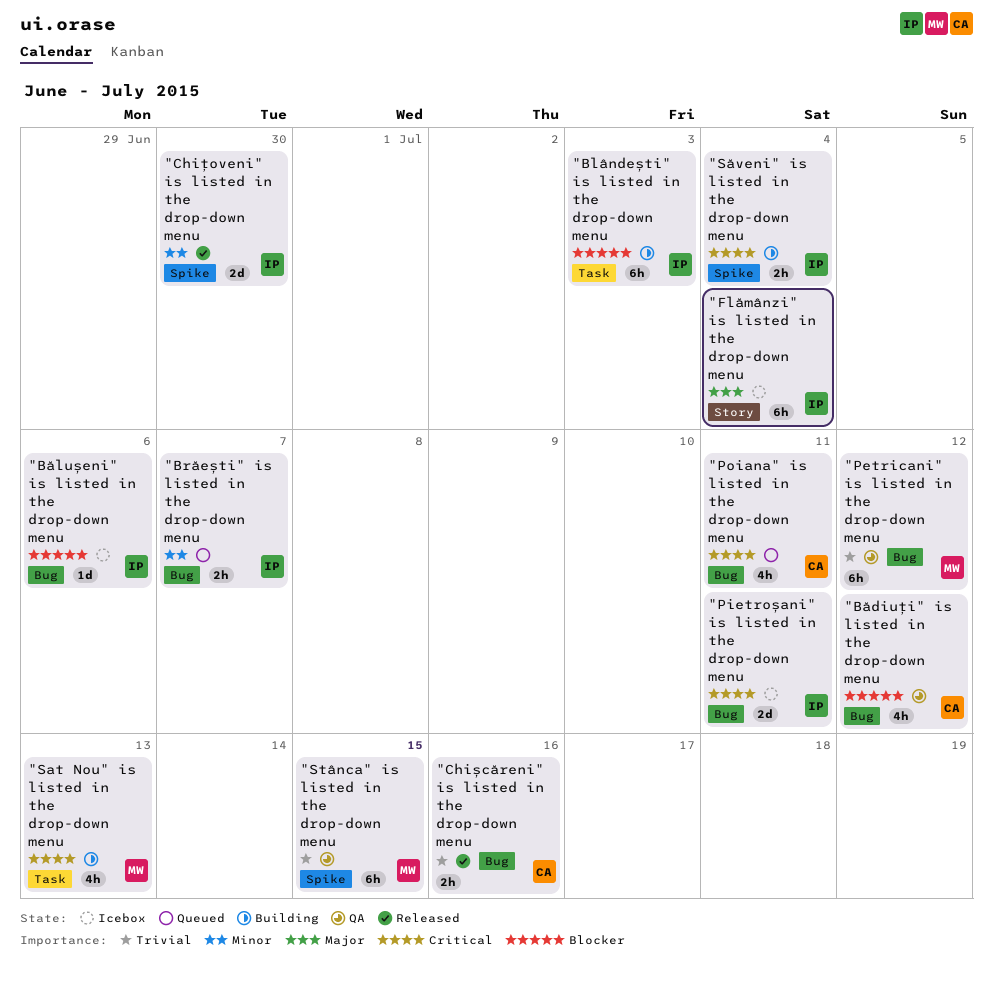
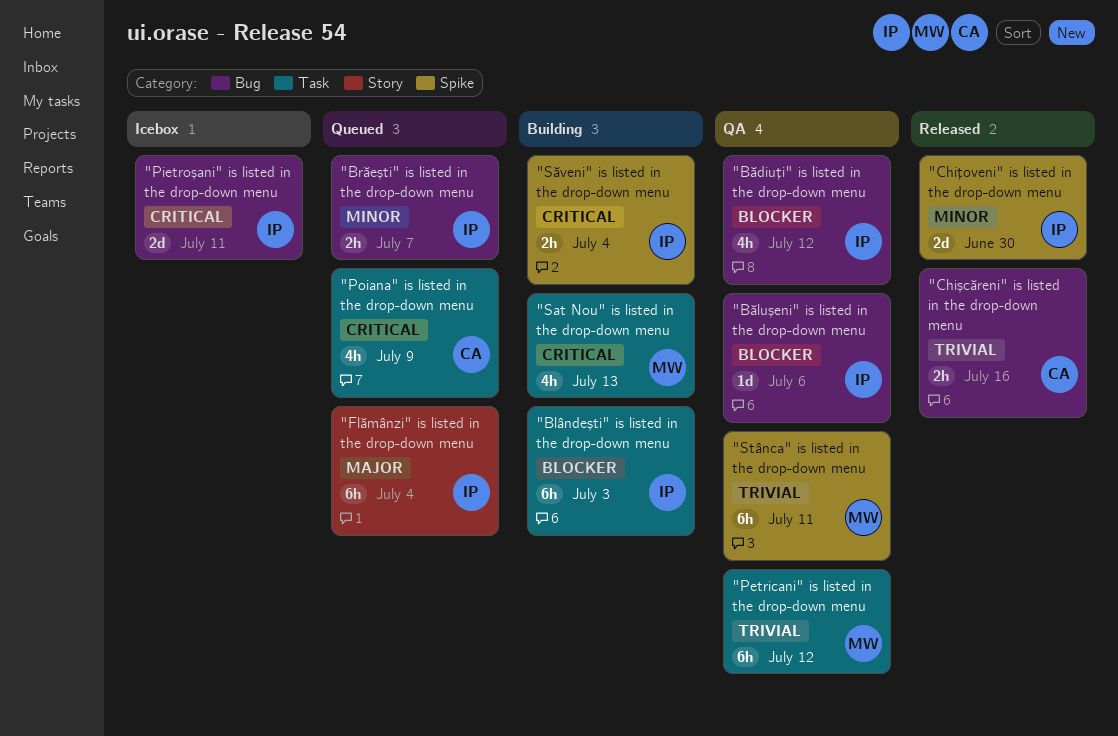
"Bădiuți" is listed in the drop-down menu, owner: CA -> IP
"Bălușeni" is listed in the drop-down menu, status: Icebox -> QA
"Flămânzi" is listed in the drop-down menu, status: Icebox -> Queued
"Petricani" is listed in the drop-down menu, label: Bug -> Task
"Poiana" is listed in the drop-down menu, label: Bug -> Task
"Poiana" is listed in the drop-down menu, due: Jul 11 -> Jul 9
"Stânca" is listed in the drop-down menu, due: Jul 15 -> Jul 11

